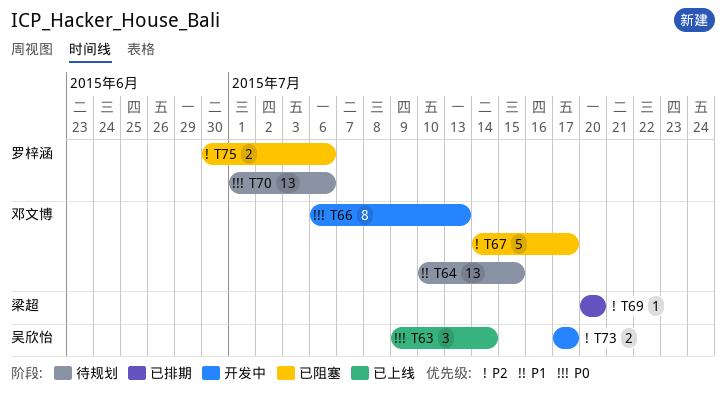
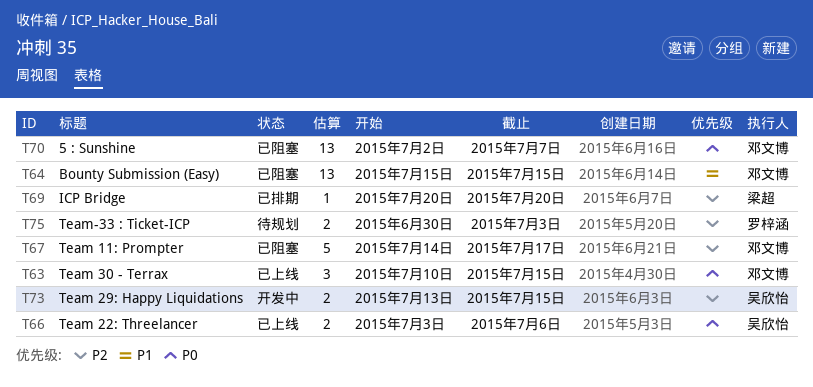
T63, owner: 吴欣怡 -> 邓文博
T63, start: Jul 9 -> Jul 10
T63, due: Jul 14 -> Jul 15
T64, status: 待规划 -> 已阻塞
T64, start: Jul 10 -> Jul 15
T66, status: 开发中 -> 已上线
T66, owner: 邓文博 -> 吴欣怡
T66, estimate: 8 -> 2
T66, start: Jul 6 -> Jul 3
T66, due: Jul 13 -> Jul 6
T70, status: 待规划 -> 已阻塞
T70, owner: 罗梓涵 -> 邓文博
T70, start: Jul 1 -> Jul 2
T70, due: Jul 6 -> Jul 7
T73, start: Jul 17 -> Jul 13
T73, due: Jul 17 -> Jul 15
T75, status: 已阻塞 -> 待规划
T75, due: Jul 6 -> Jul 3

